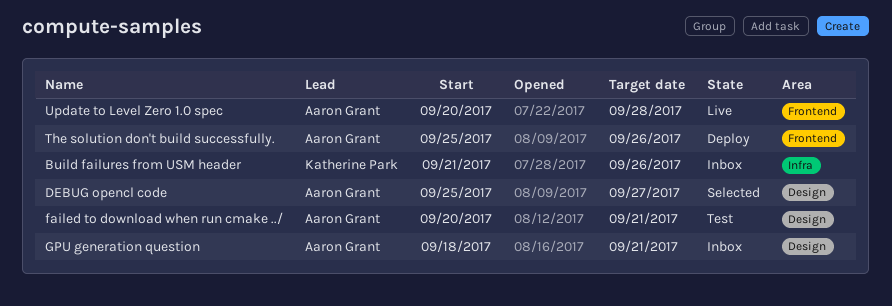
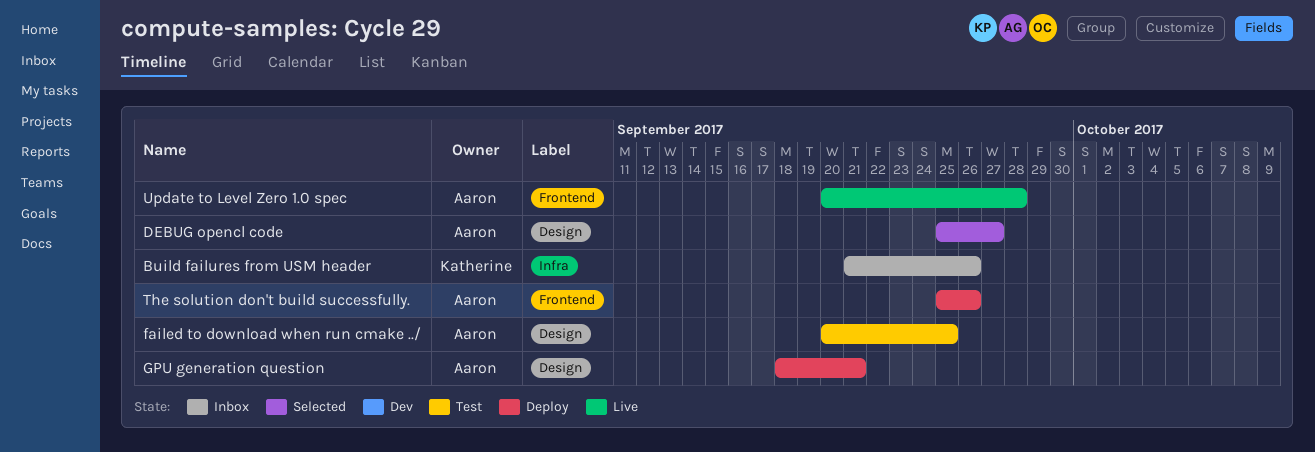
failed to download when run cmake ../, due: Sep 21 -> Sep 25
GPU generation question, status: Inbox -> Deploy

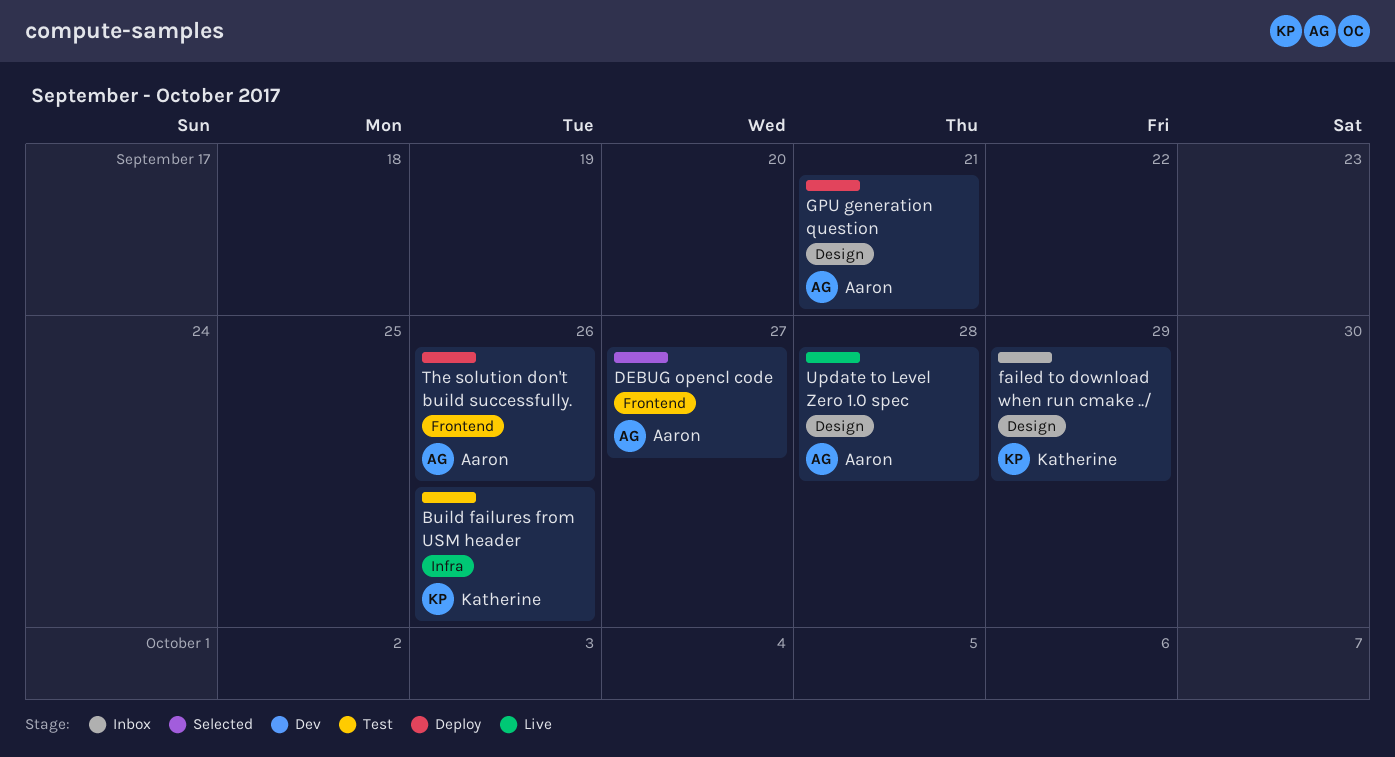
Build failures from USM header, status: Inbox -> Test
DEBUG opencl code, label: Design -> Frontend
failed to download when run cmake ../, status: Test -> Inbox
failed to download when run cmake ../, owner: Aaron -> Katherine
failed to download when run cmake ../, due: Sep 25 -> Sep 29
Update to Level Zero 1.0 spec, label: Frontend -> Design

